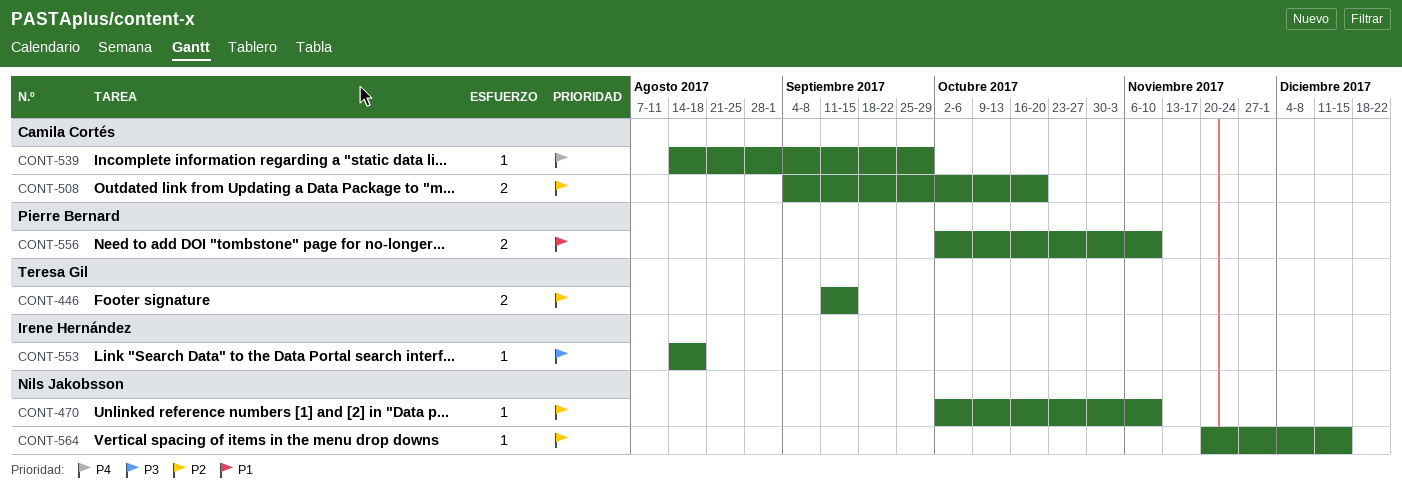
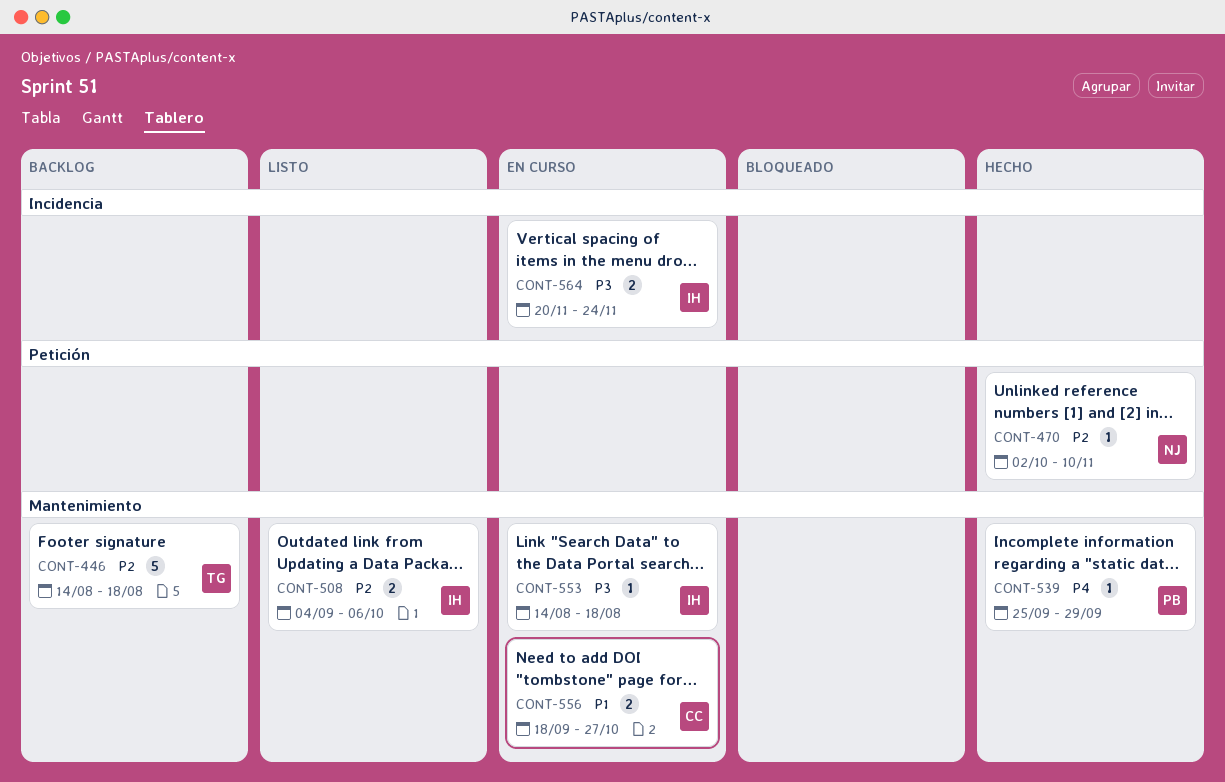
CONT-446, estimate: 2 -> 5
CONT-446, start: Sep 11 -> Aug 14
CONT-446, due: Sep 15 -> Aug 18
CONT-508, owner: Camila Cortés -> Irene Hernández
CONT-508, due: Oct 20 -> Oct 6
CONT-539, owner: Camila Cortés -> Pierre Bernard
CONT-539, start: Aug 14 -> Sep 25
CONT-556, owner: Pierre Bernard -> Camila Cortés
CONT-556, start: Oct 2 -> Sep 18
CONT-556, due: Nov 10 -> Oct 27
CONT-564, owner: Nils Jakobsson -> Irene Hernández
CONT-564, priority: P2 -> P3
CONT-564, estimate: 1 -> 2
CONT-564, due: Dec 15 -> Nov 24

